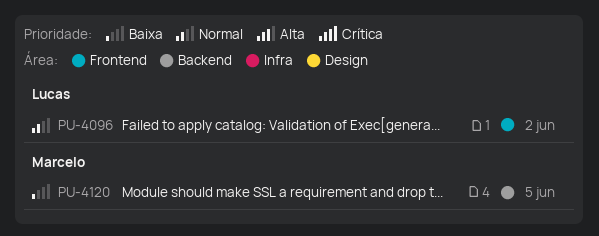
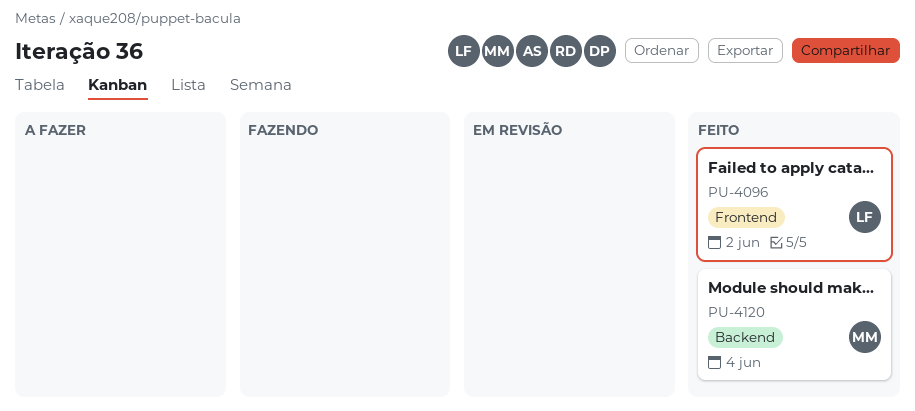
PU-4120, due: Jun 5 -> Jun 4

